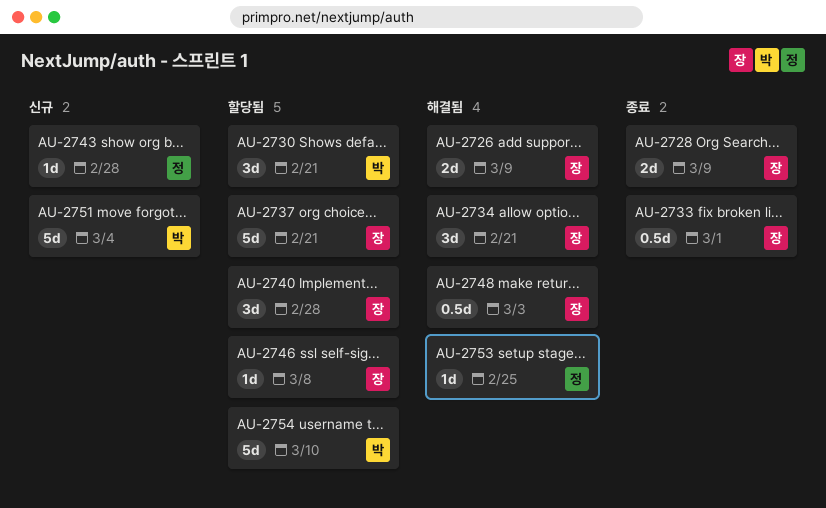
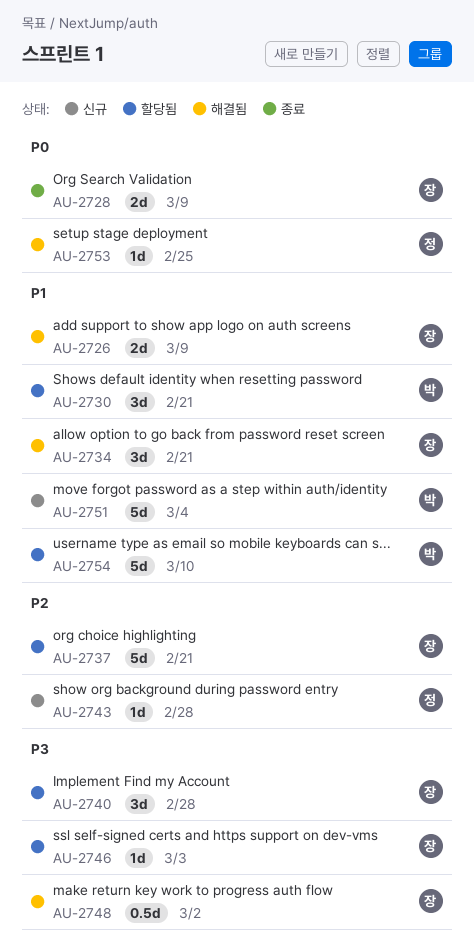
AU-2733: present -> none
AU-2746, due: Mar 8 -> Mar 3
AU-2748, due: Mar 3 -> Mar 2

